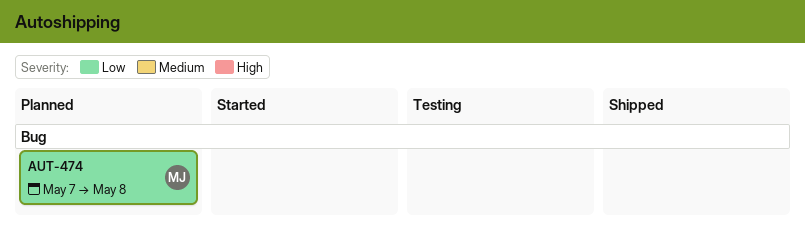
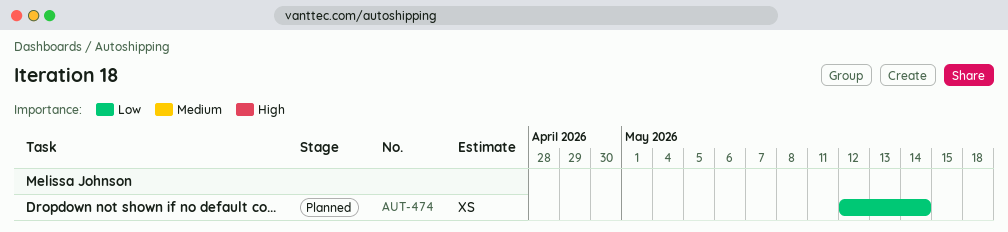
AUT-474, start: May 7 -> May 12
AUT-474, due: May 8 -> May 14

